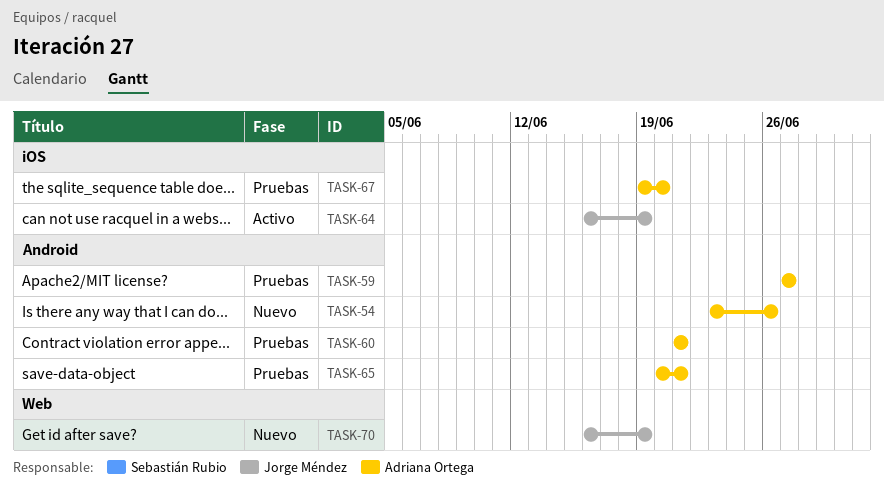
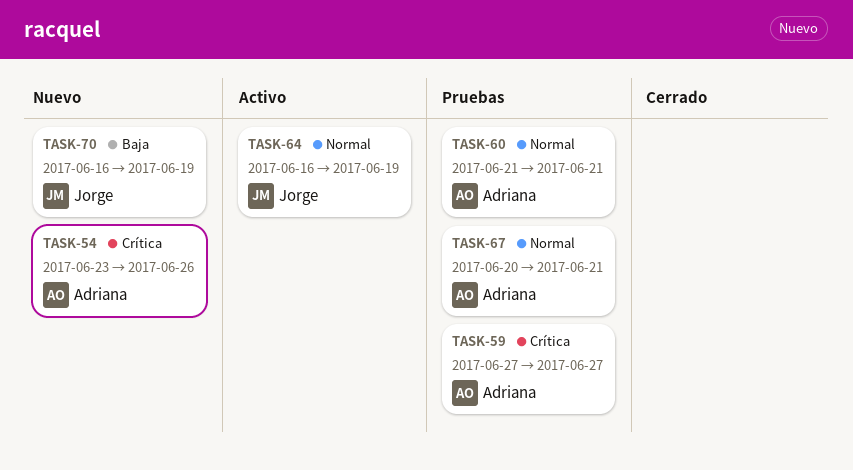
TASK-65: present -> none
TASK-67, start: Jun 19 -> Jun 20
TASK-67, due: Jun 20 -> Jun 21

